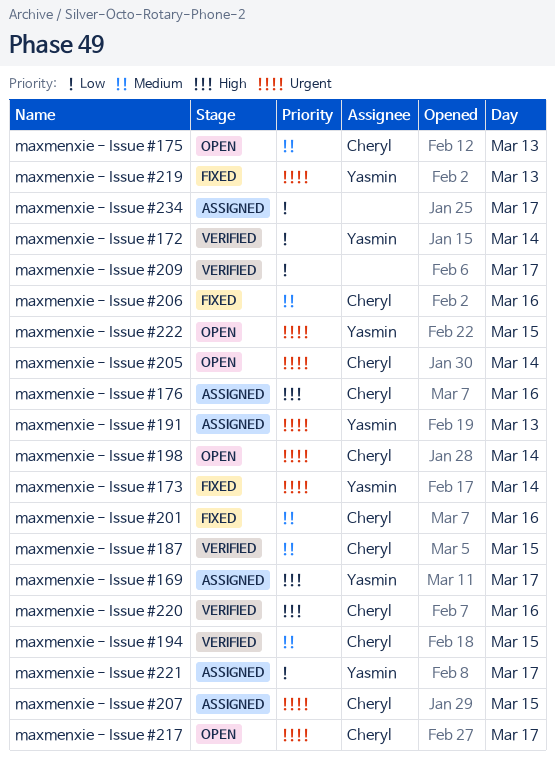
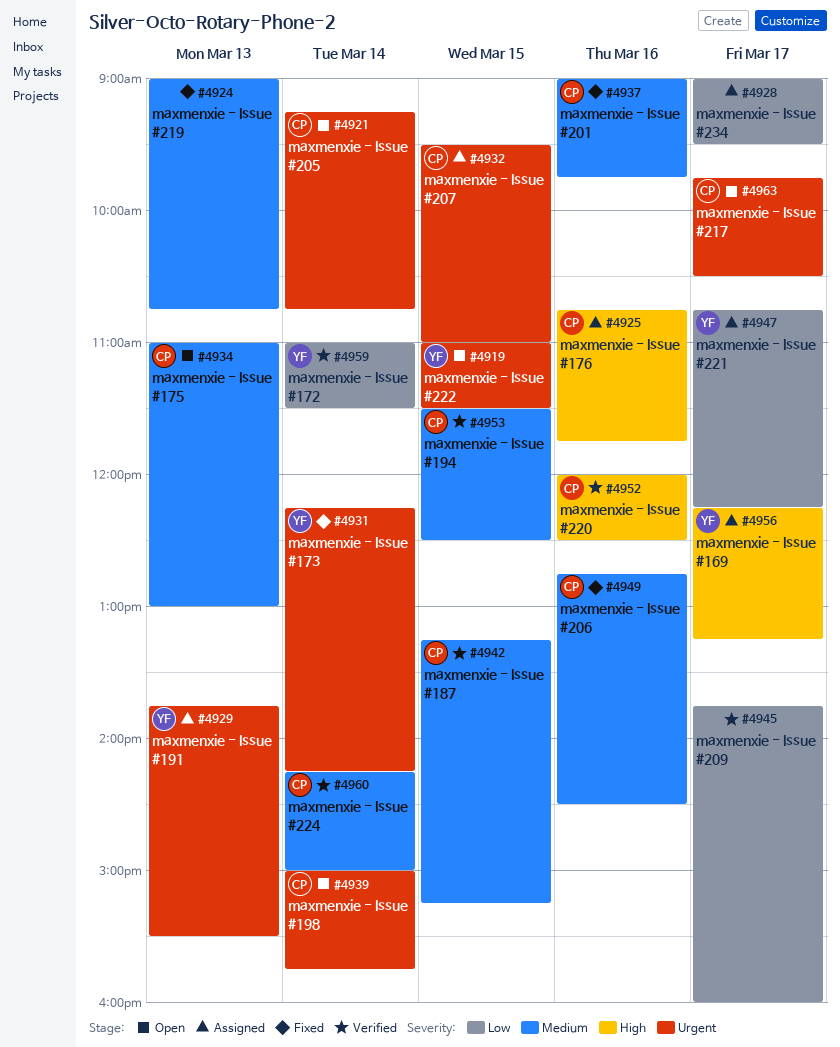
maxmenxie - Issue #219, owner: Yasmin -> none
maxmenxie - Issue #219, priority: Urgent -> Medium
maxmenxie - Issue #224: none -> present

